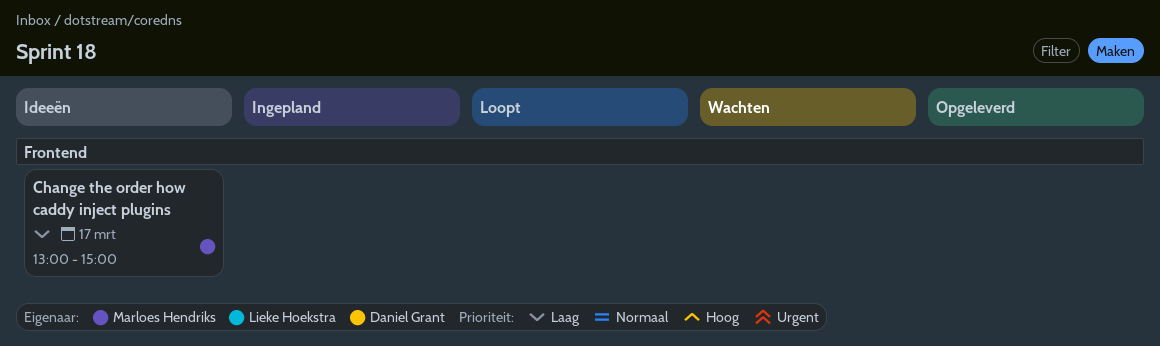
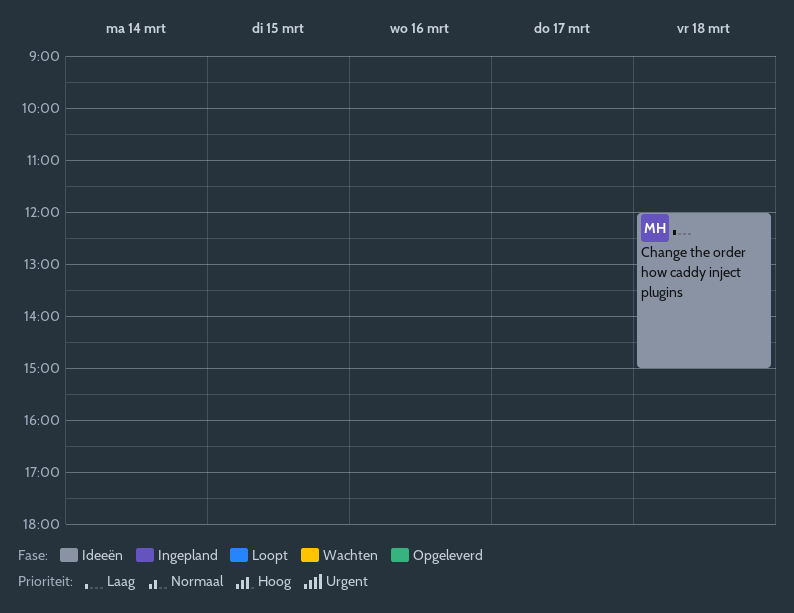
Change the order how caddy inject plugins, day: Mar 17 -> Mar 18
Change the order how caddy inject plugins, begins: 13:00 -> 12:00

